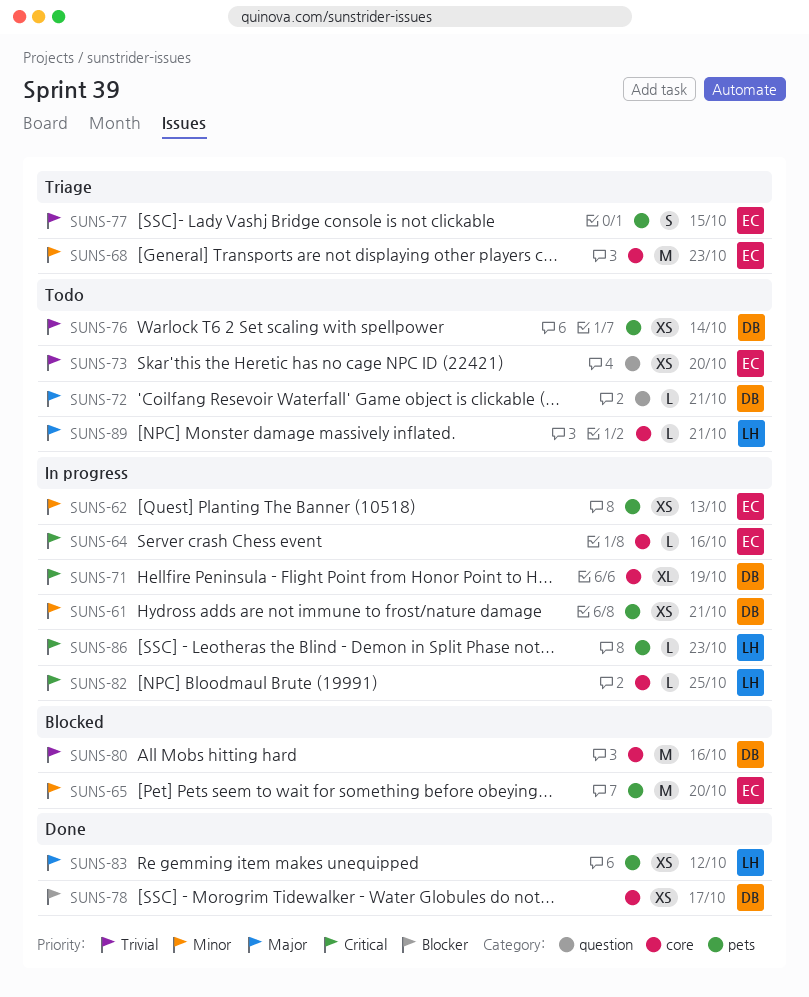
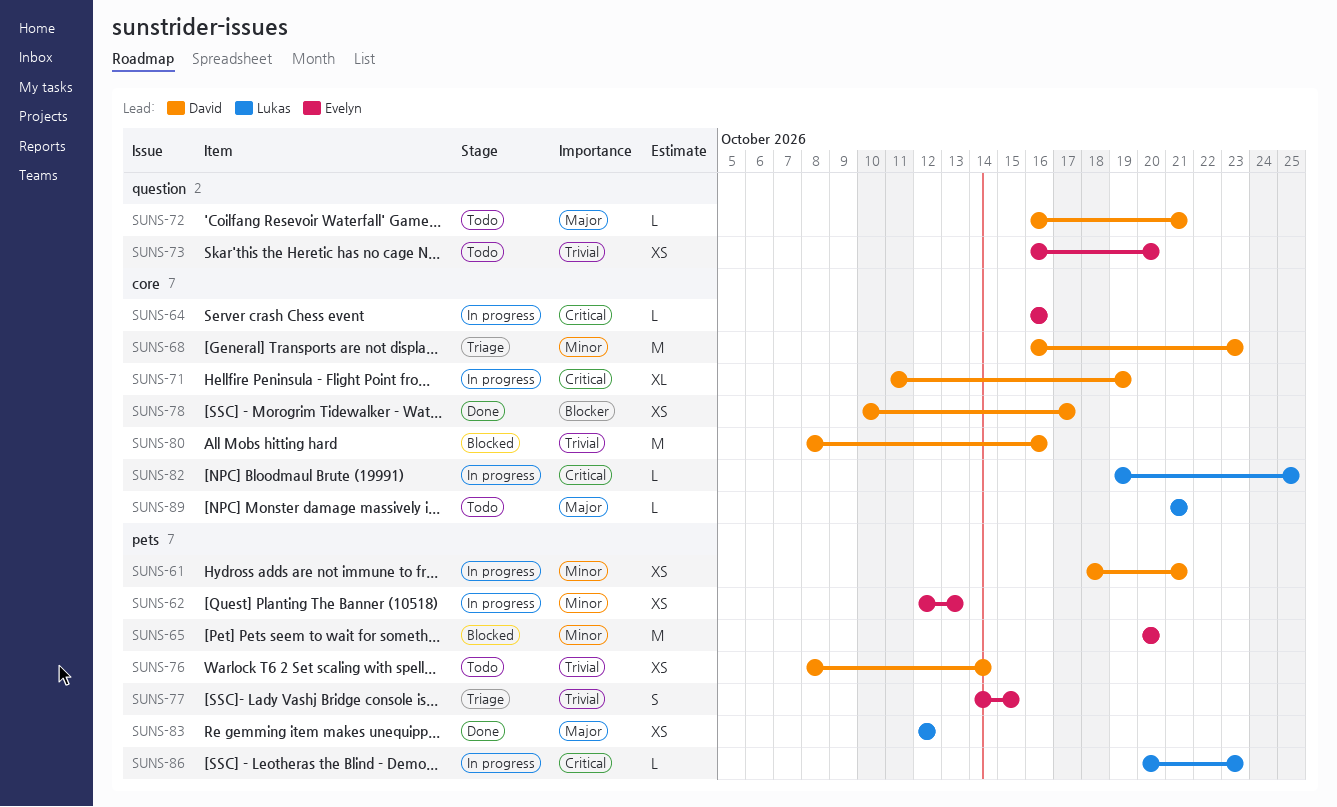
SUNS-68, owner: Evelyn -> David

